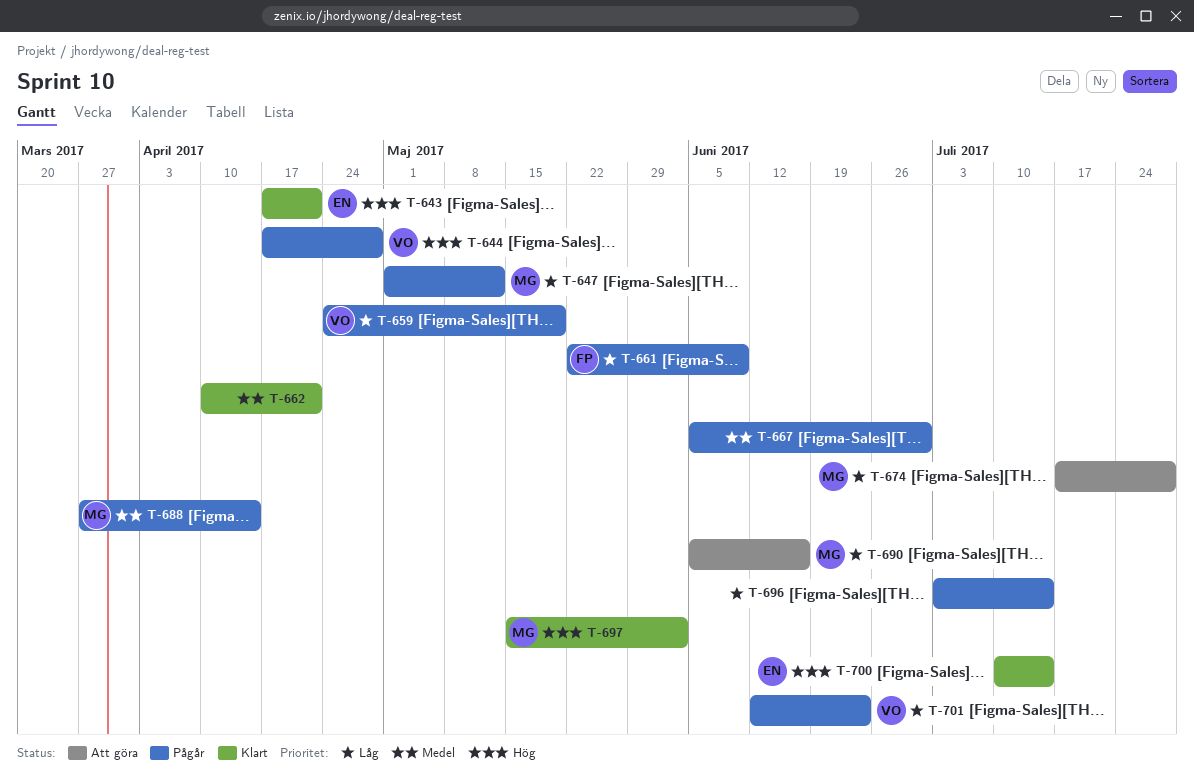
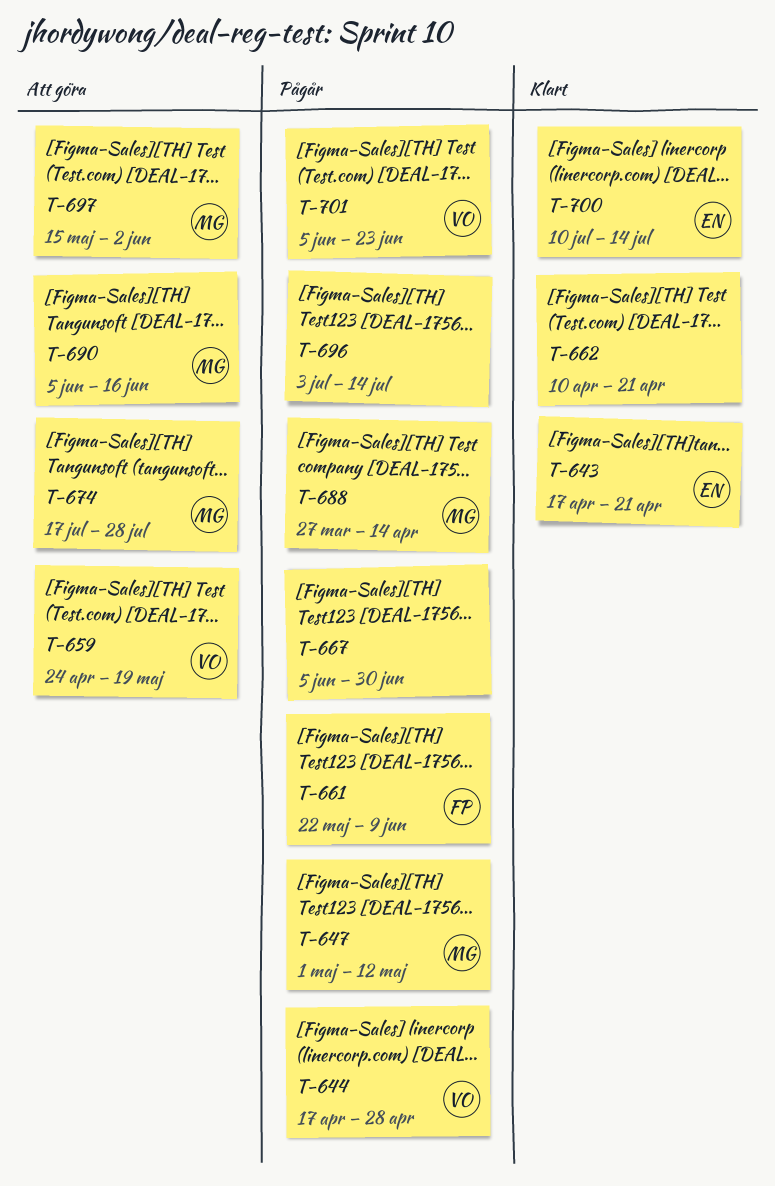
T-659, status: Pågår -> Att göra
T-697, status: Klart -> Att göra
T-701, start: Jun 12 -> Jun 5

